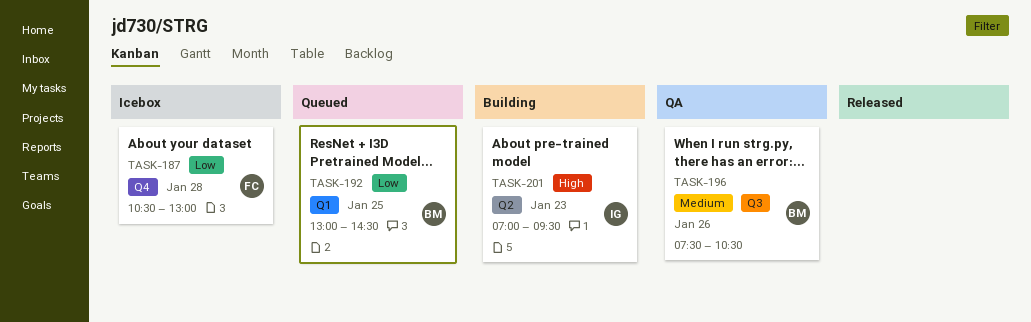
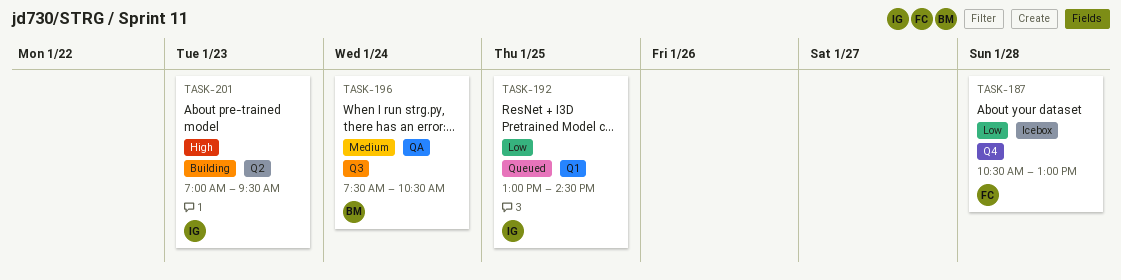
TASK-192, owner: BM -> IG
TASK-196, day: Jan 26 -> Jan 24

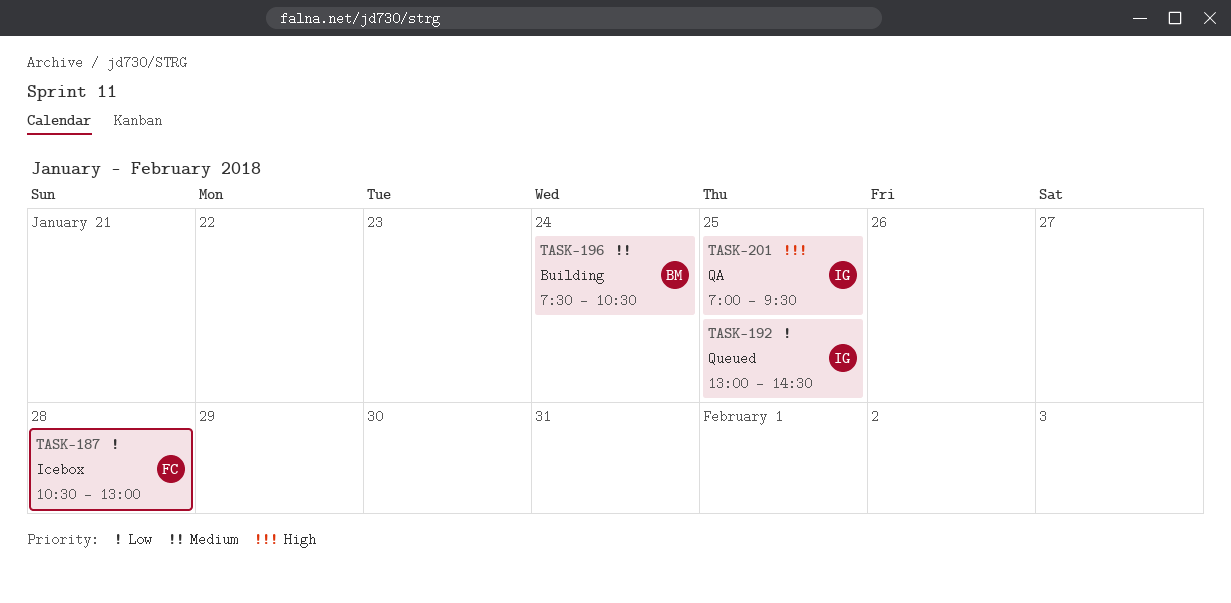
TASK-196, status: QA -> Building
TASK-201, status: Building -> QA
TASK-201, day: Jan 23 -> Jan 25

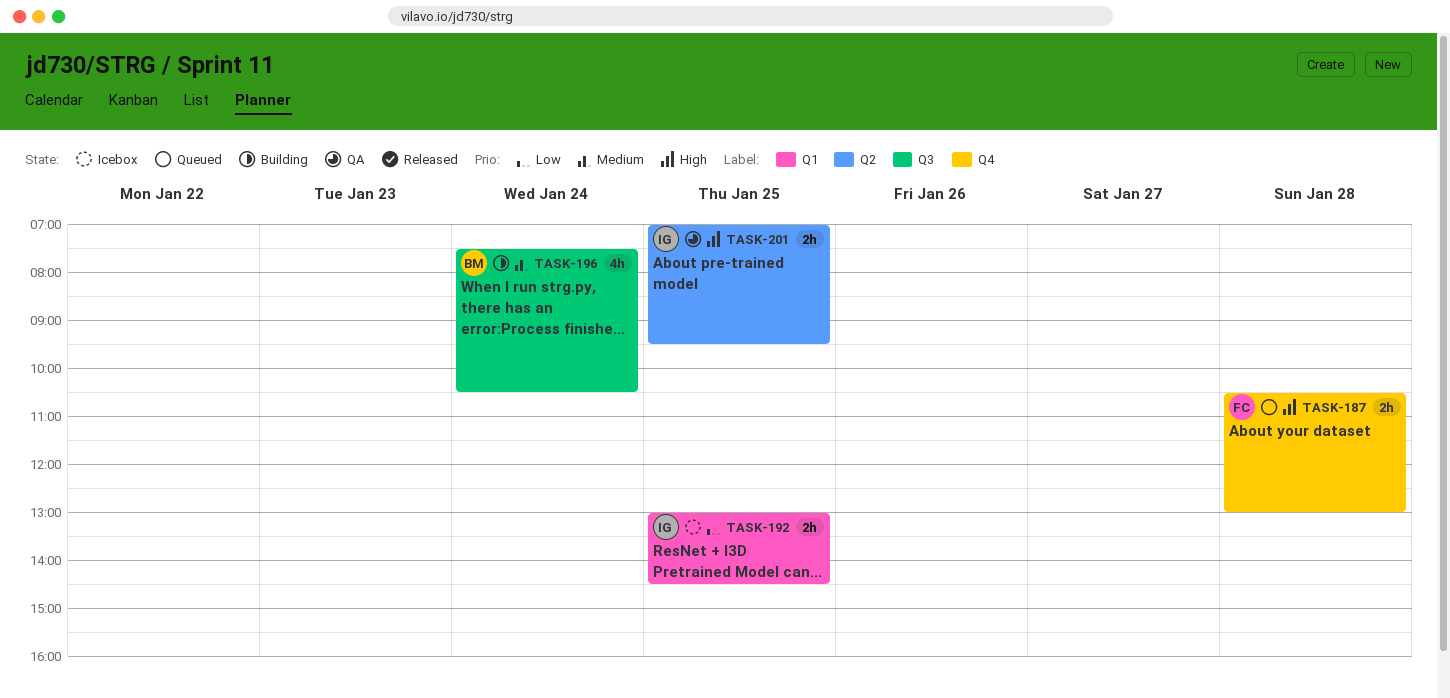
TASK-187, status: Icebox -> Queued
TASK-187, priority: Low -> High
TASK-192, status: Queued -> Icebox

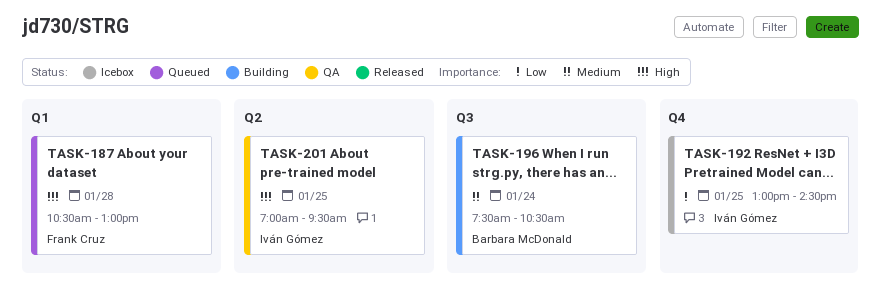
TASK-187, label: Q4 -> Q1
TASK-192, label: Q1 -> Q4

